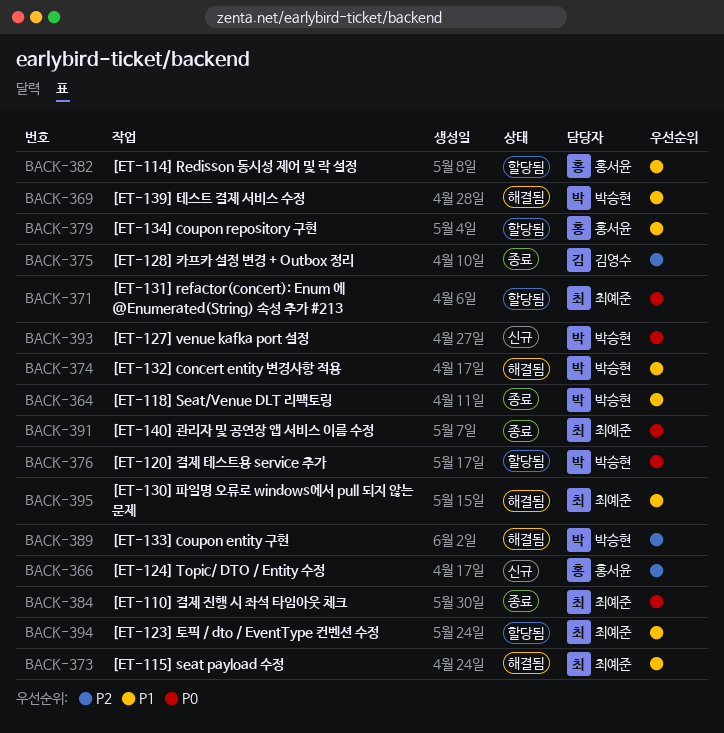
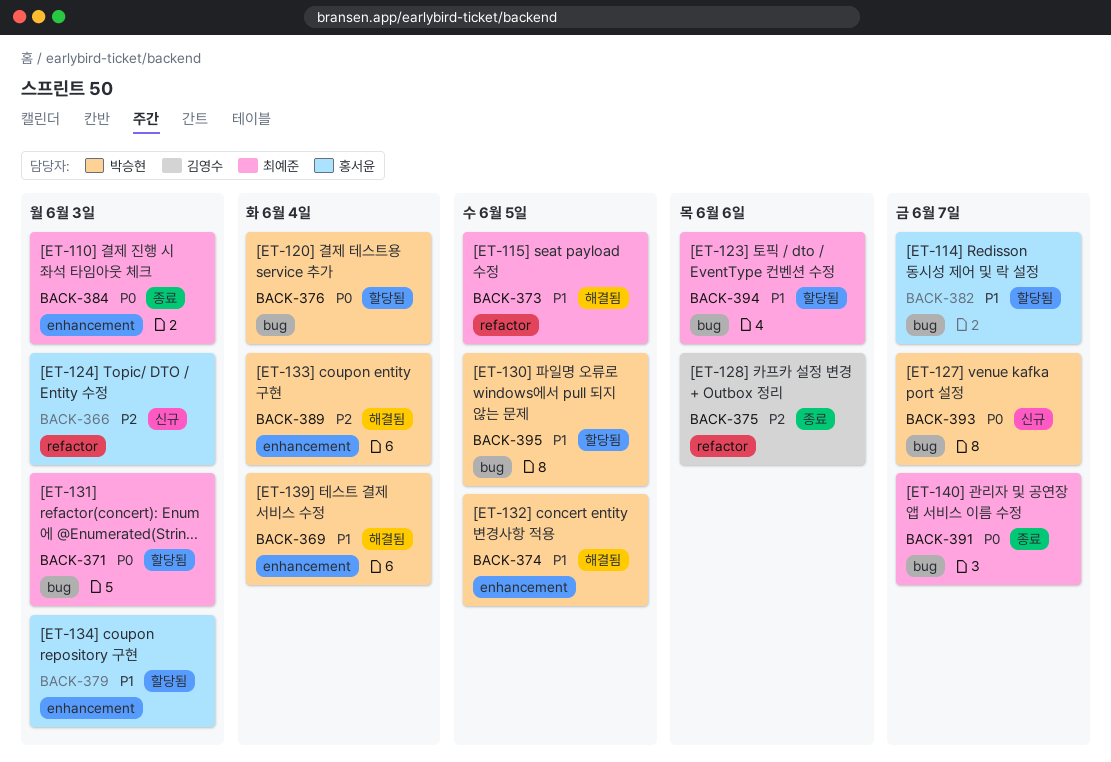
BACK-364: present -> none
BACK-395, status: 해결됨 -> 할당됨
BACK-395, owner: 최예준 -> 박승현

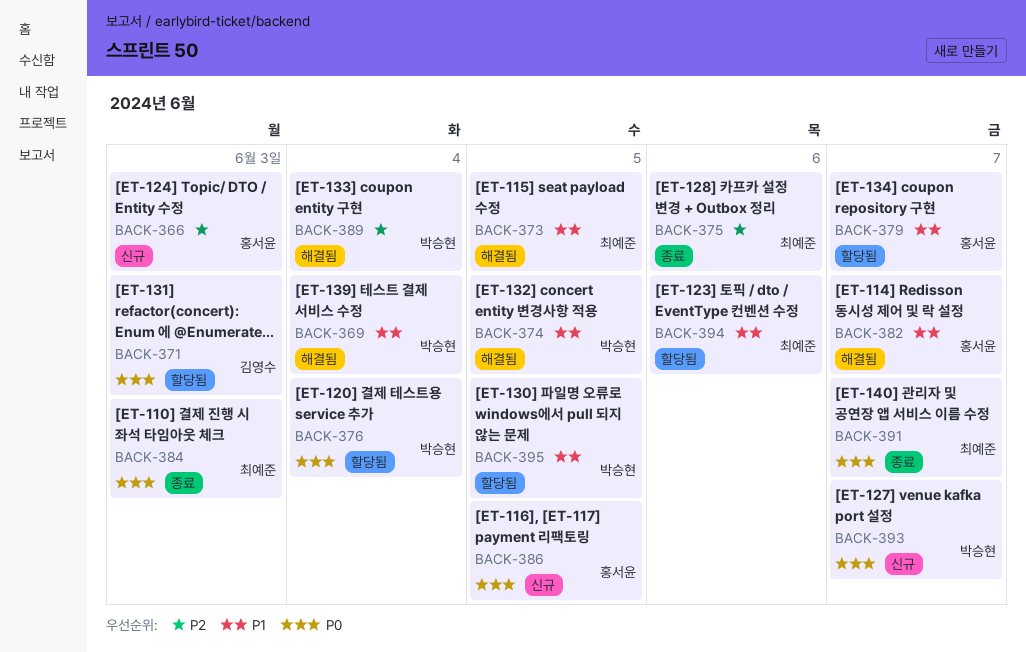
BACK-371, owner: 최예준 -> 김영수
BACK-375, owner: 김영수 -> 최예준
BACK-379, due: Jun 3 -> Jun 7
BACK-382, status: 할당됨 -> 해결됨
BACK-386: none -> present

